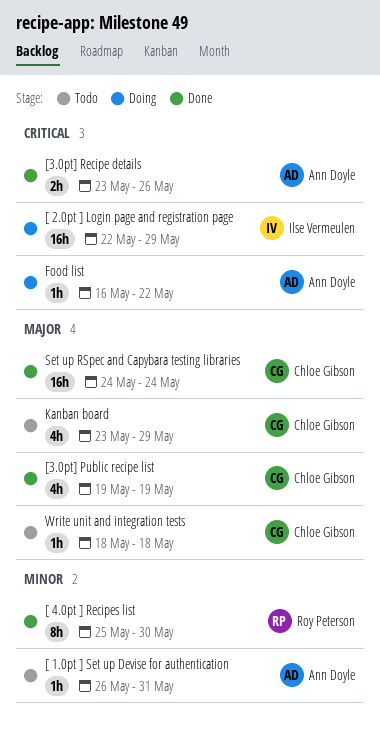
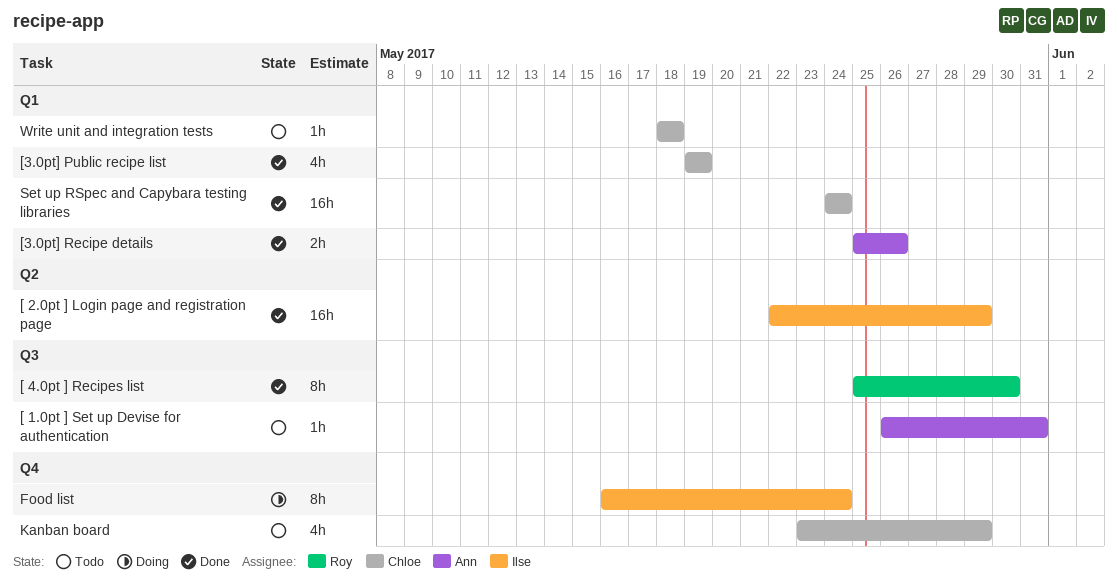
[ 2.0pt ] Login page and registration page, status: Doing -> Done
[3.0pt] Recipe details, start: May 23 -> May 25
Food list, owner: Ann Doyle -> Ilse Vermeulen
Food list, estimate: 1h -> 8h
Food list, due: May 22 -> May 24

